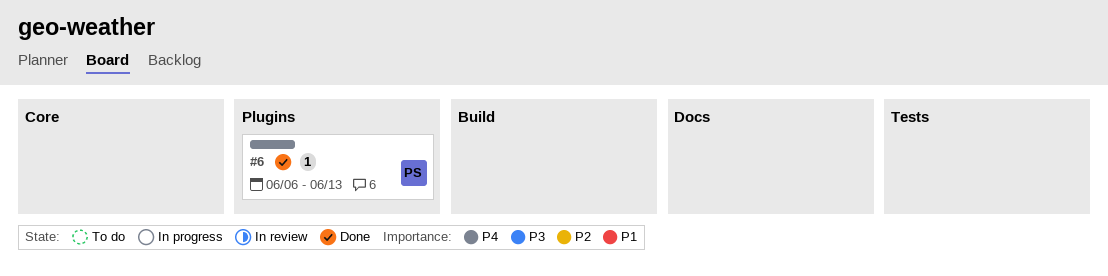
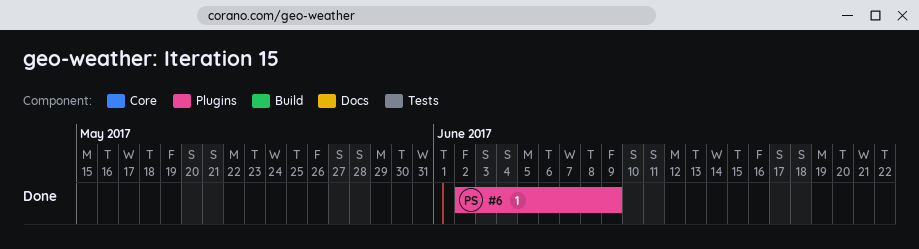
#6, start: Jun 6 -> Jun 2
#6, due: Jun 13 -> Jun 9

